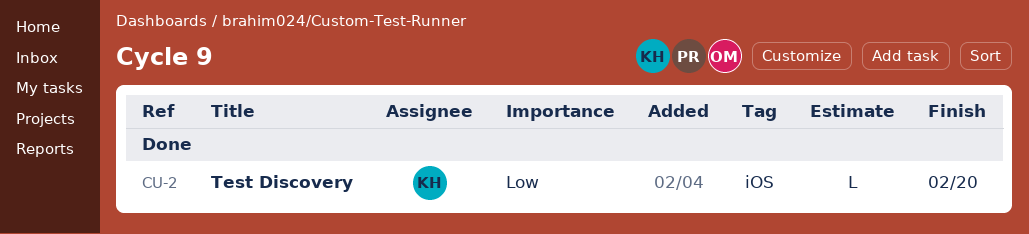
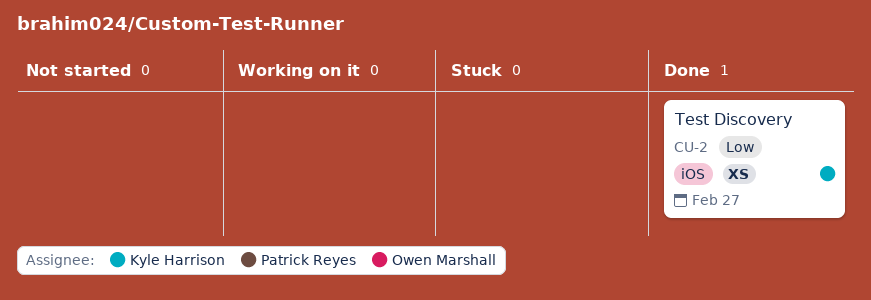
CU-2, estimate: L -> XS
CU-2, due: Feb 20 -> Feb 27

